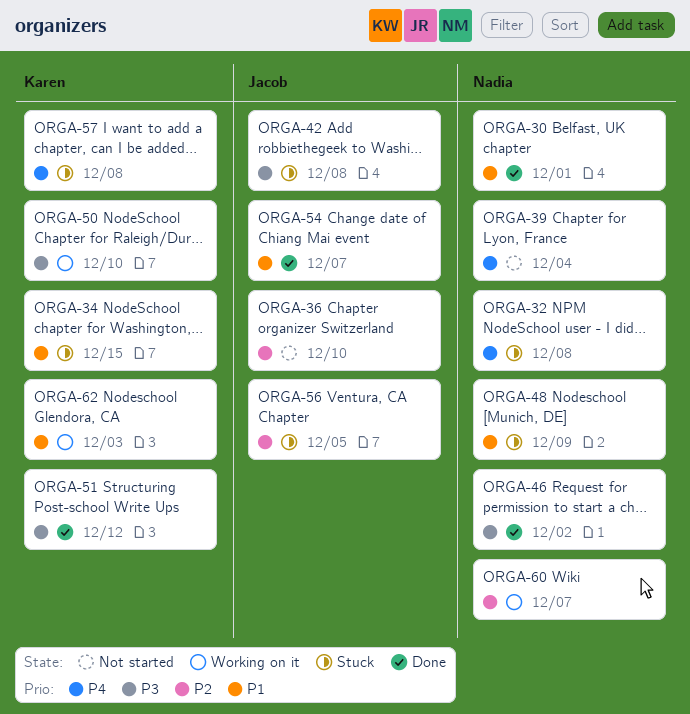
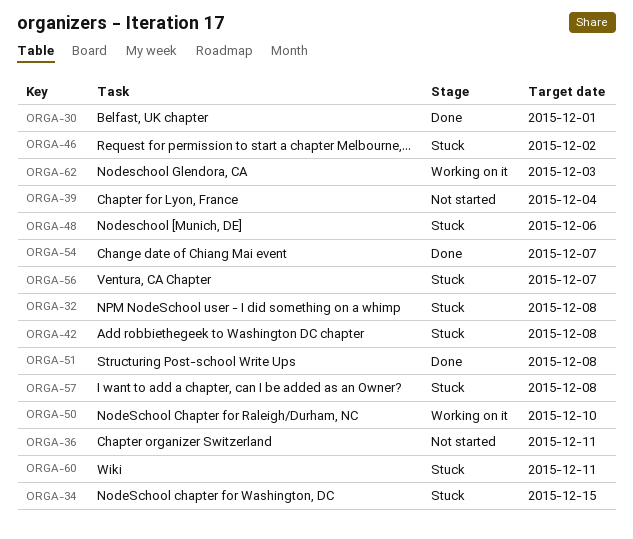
ORGA-36, due: Dec 10 -> Dec 11
ORGA-46, status: Done -> Stuck
ORGA-48, due: Dec 9 -> Dec 6
ORGA-51, due: Dec 12 -> Dec 8
ORGA-56, due: Dec 5 -> Dec 7
ORGA-60, status: Working on it -> Stuck
ORGA-60, due: Dec 7 -> Dec 11

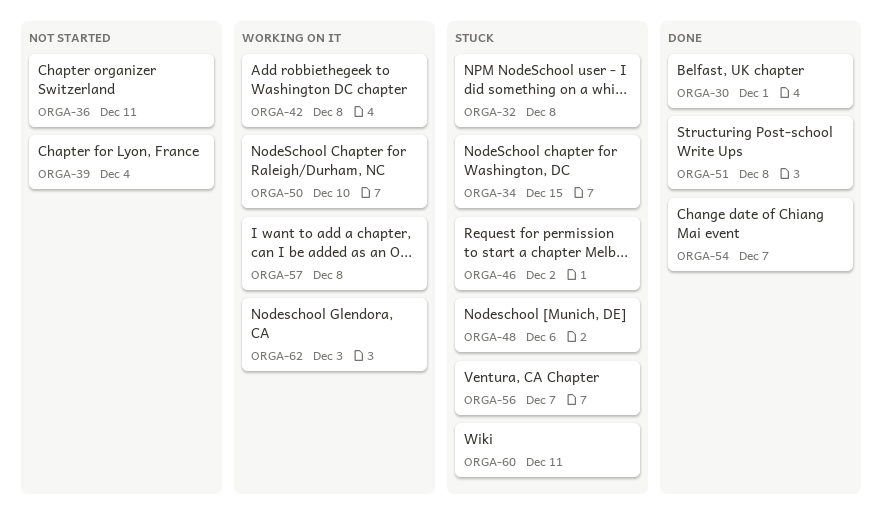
ORGA-42, status: Stuck -> Working on it
ORGA-57, status: Stuck -> Working on it

